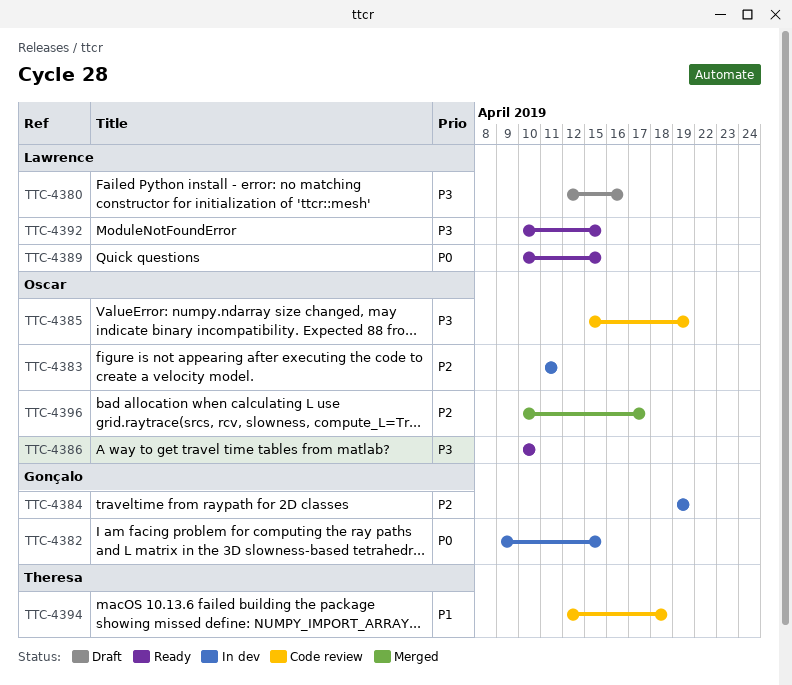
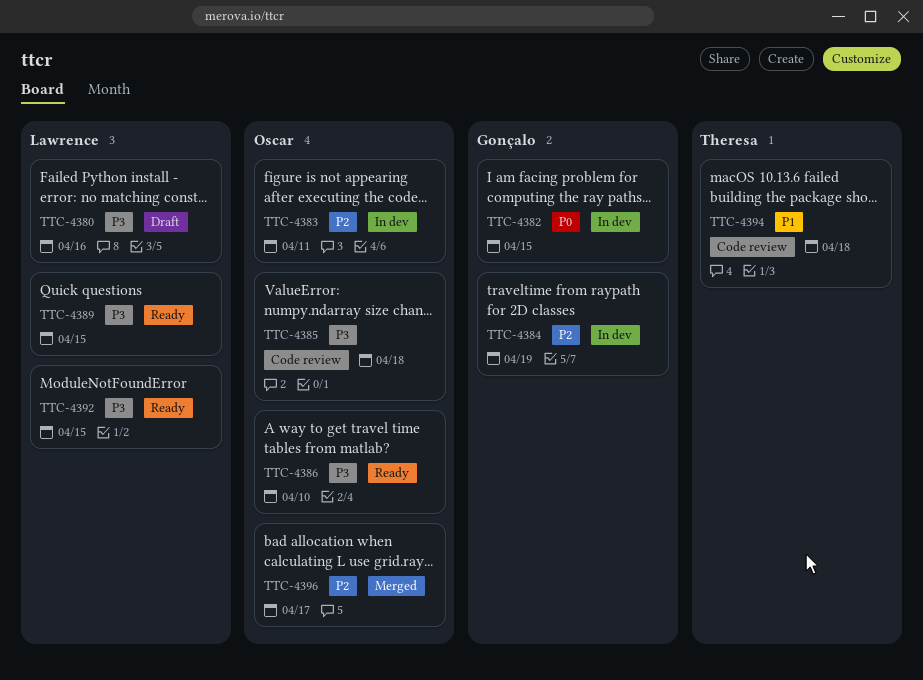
TTC-4385, due: Apr 19 -> Apr 18
TTC-4389, priority: P0 -> P3

